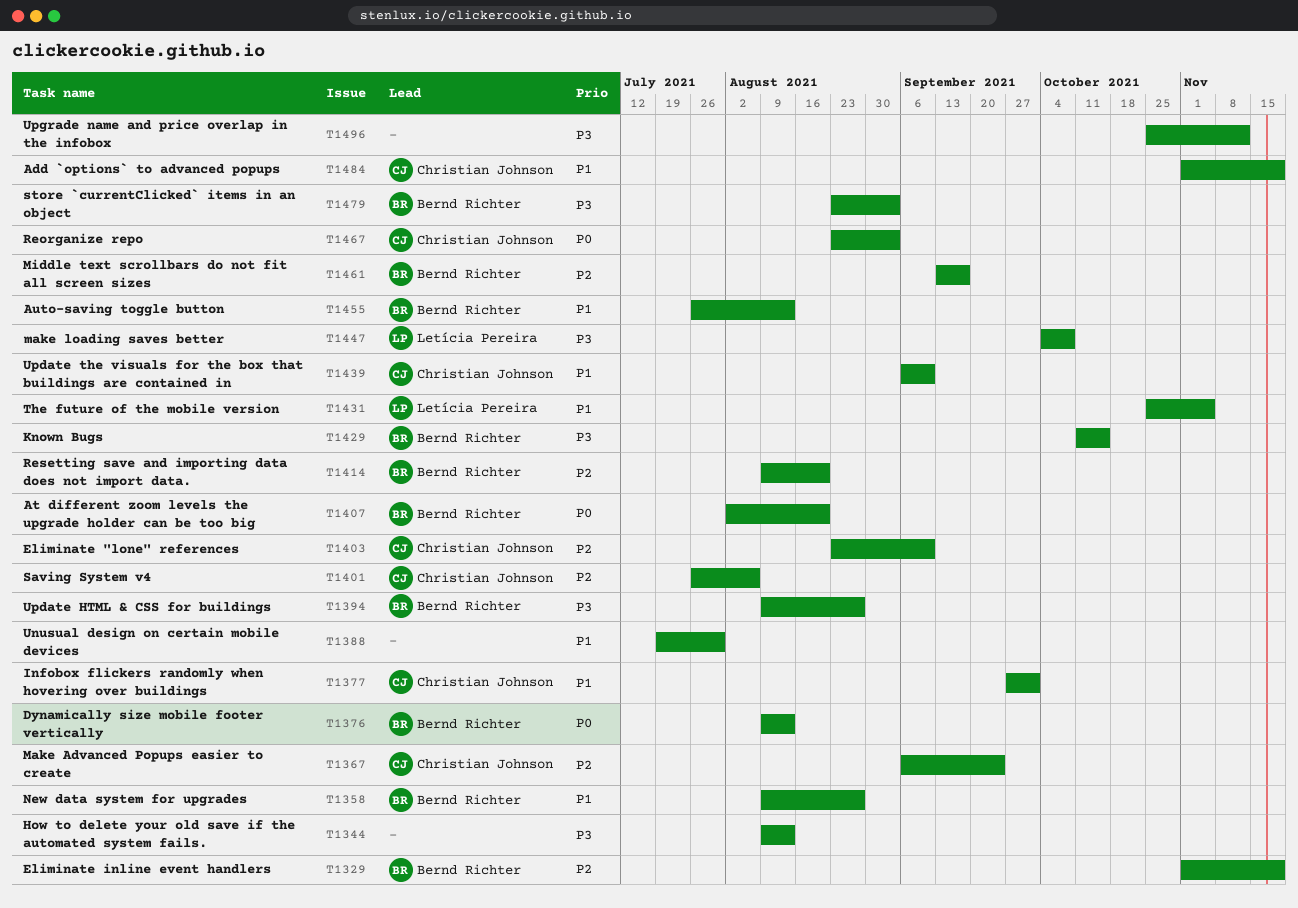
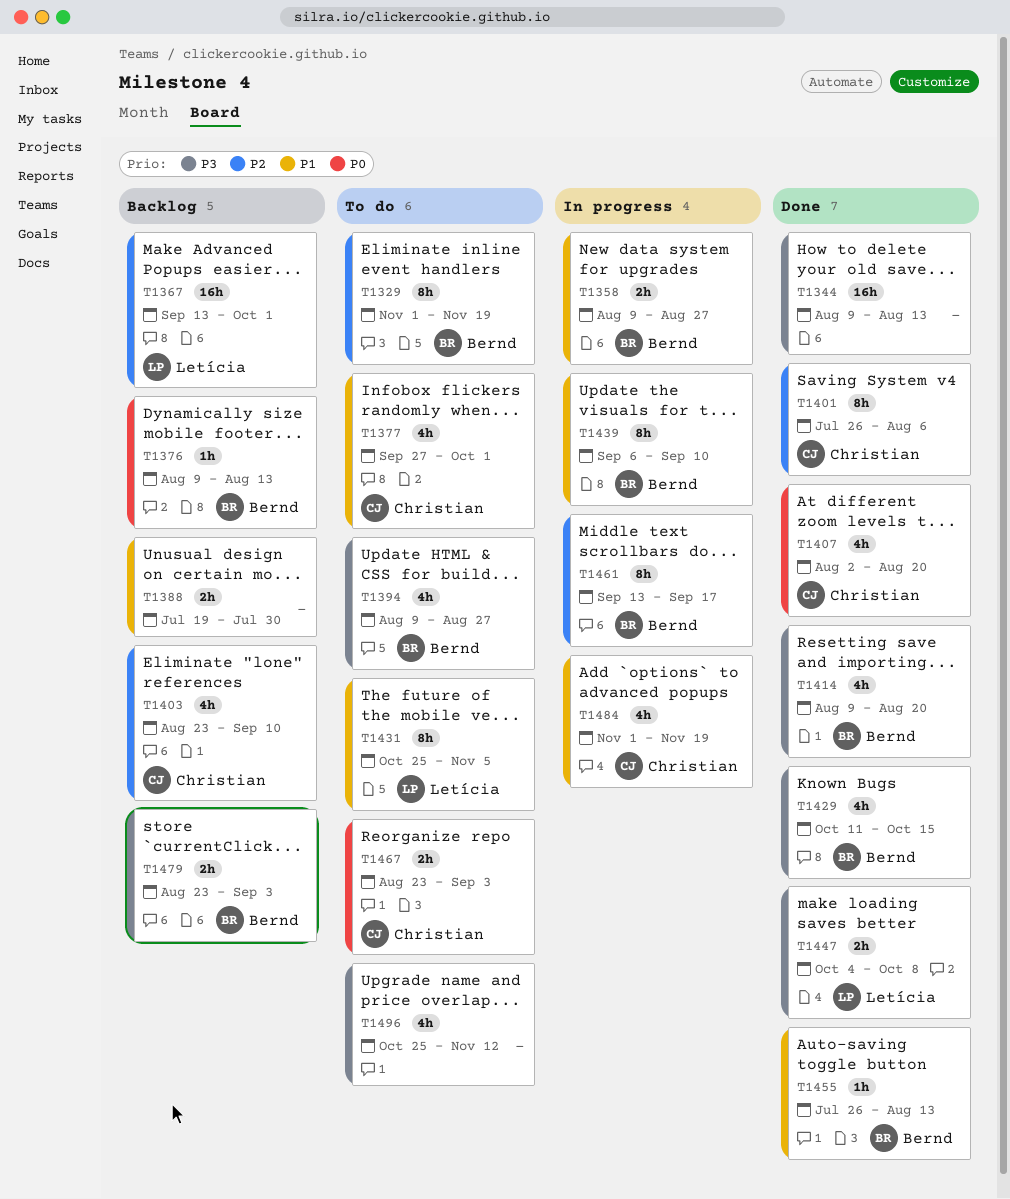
T1367, owner: Christian Johnson -> Letícia Pereira
T1367, start: Sep 6 -> Sep 13
T1367, due: Sep 24 -> Oct 1
T1407, owner: Bernd Richter -> Christian Johnson
T1414, priority: P2 -> P3
T1439, owner: Christian Johnson -> Bernd Richter

